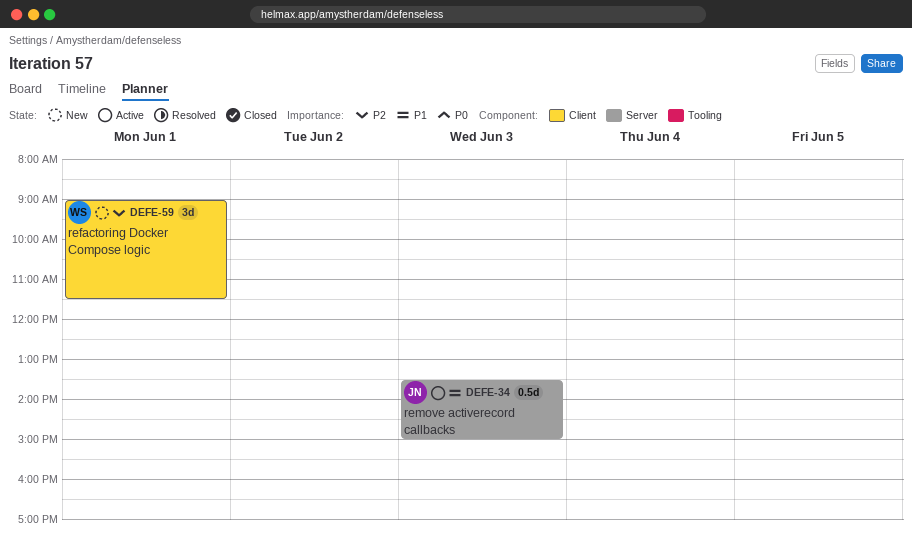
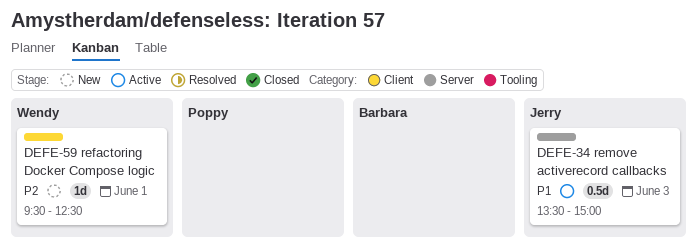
DEFE-59, estimate: 3d -> 1d
DEFE-59, begins: 09:00 -> 09:30
DEFE-59, ends: 11:30 -> 12:30

